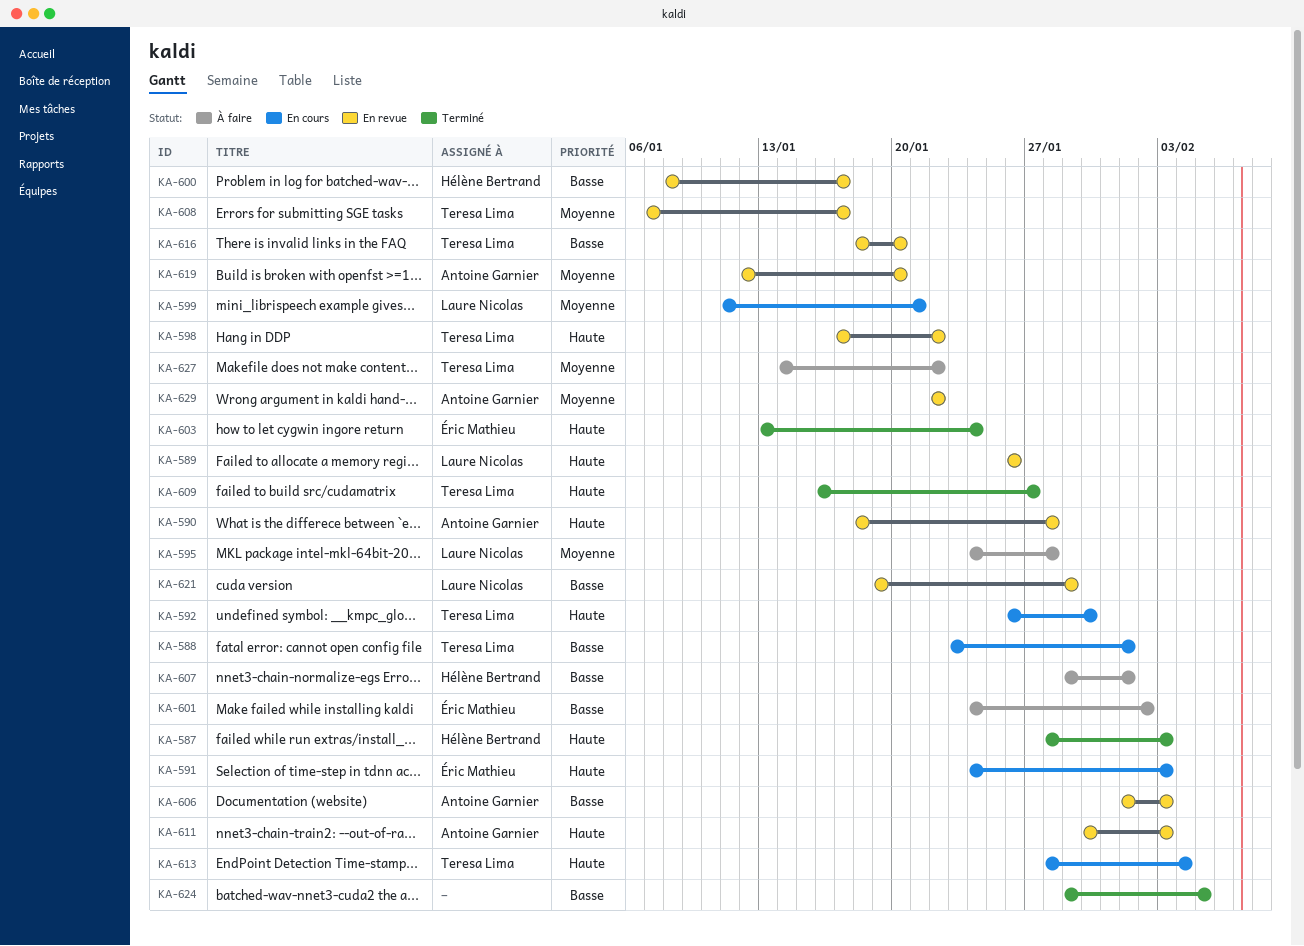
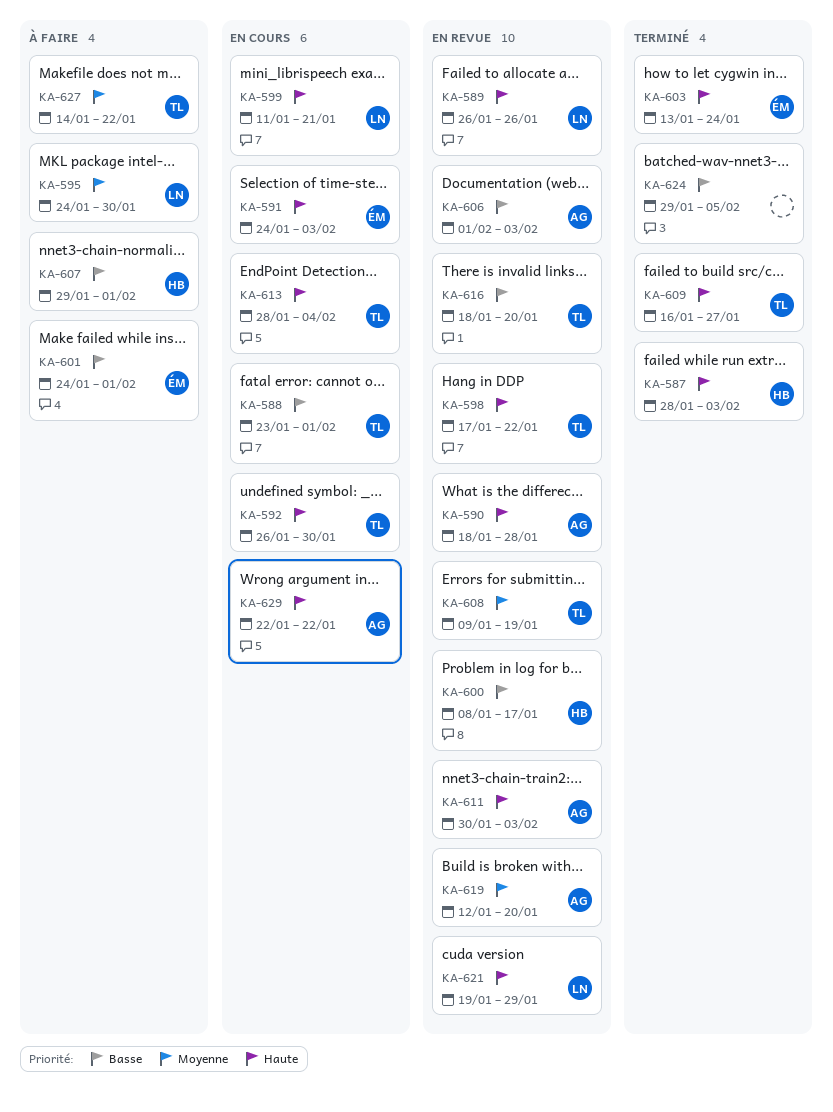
KA-595, due: Jan 28 -> Jan 30
KA-599, priority: Moyenne -> Haute
KA-601, due: Feb 2 -> Feb 1
KA-608, start: Jan 7 -> Jan 9
KA-608, due: Jan 17 -> Jan 19
KA-621, priority: Basse -> Haute
KA-629, status: En revue -> En cours
KA-629, priority: Moyenne -> Haute

